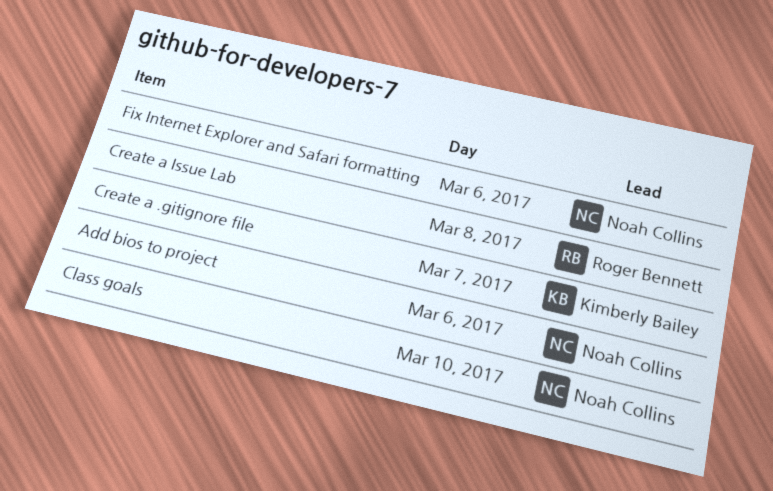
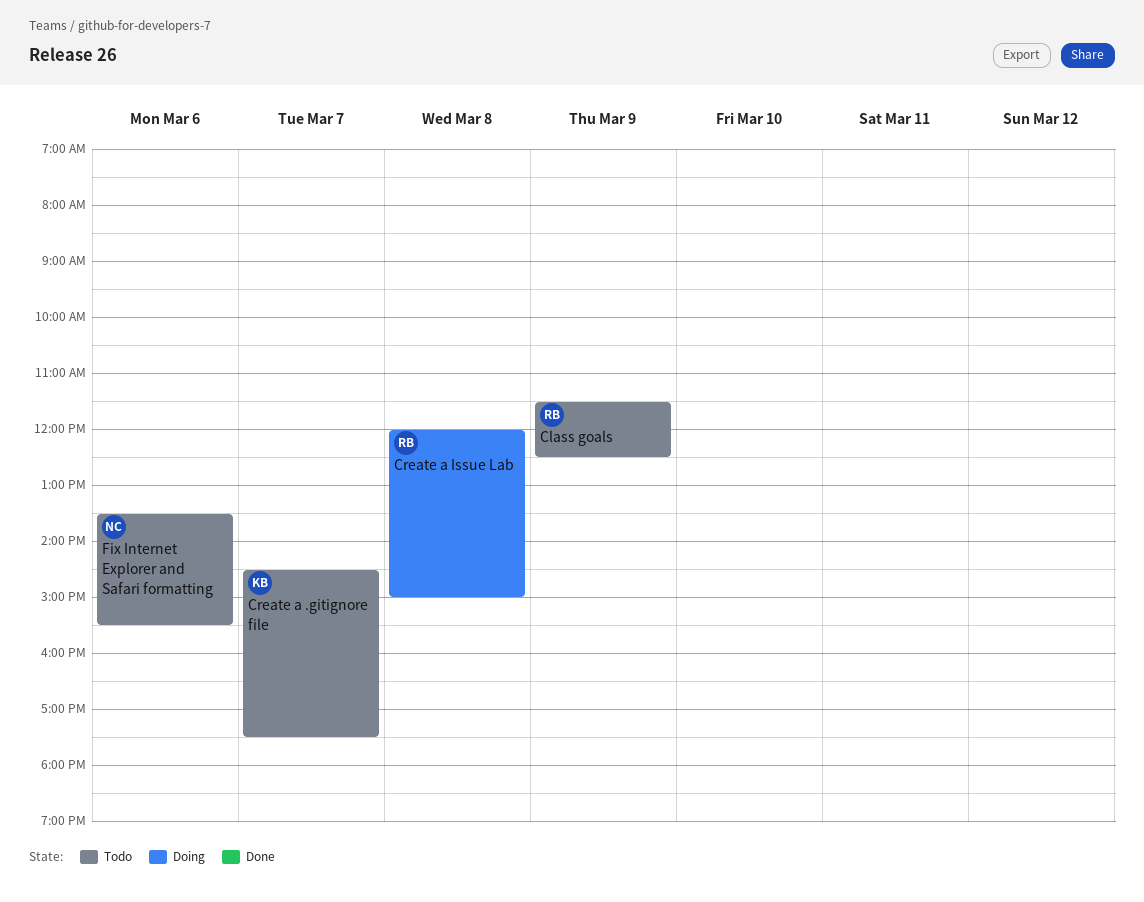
Add bios to project: present -> none
Class goals, owner: Noah Collins -> Roger Bennett
Class goals, day: Mar 10 -> Mar 9

